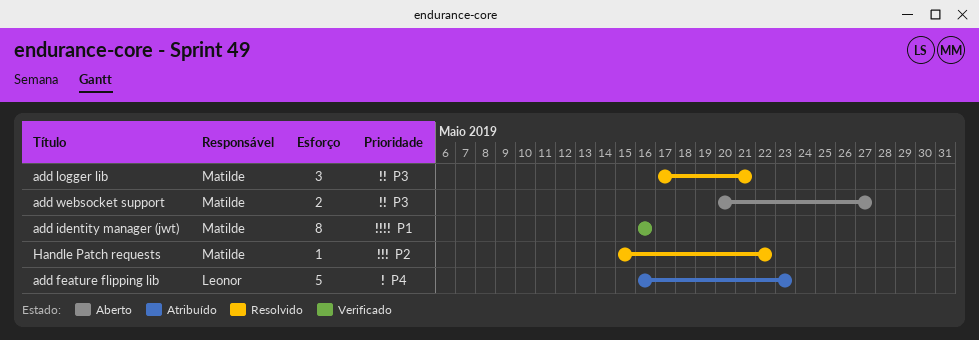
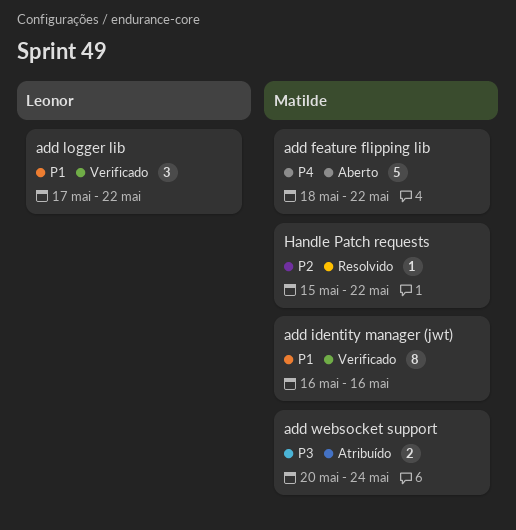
add feature flipping lib, status: Atribuído -> Aberto
add feature flipping lib, owner: Leonor -> Matilde
add feature flipping lib, start: May 16 -> May 18
add feature flipping lib, due: May 23 -> May 22
add logger lib, status: Resolvido -> Verificado
add logger lib, owner: Matilde -> Leonor
add logger lib, priority: P3 -> P1
add logger lib, due: May 21 -> May 22
add websocket support, status: Aberto -> Atribuído
add websocket support, due: May 27 -> May 24

